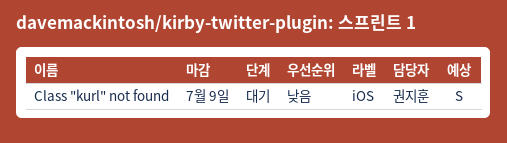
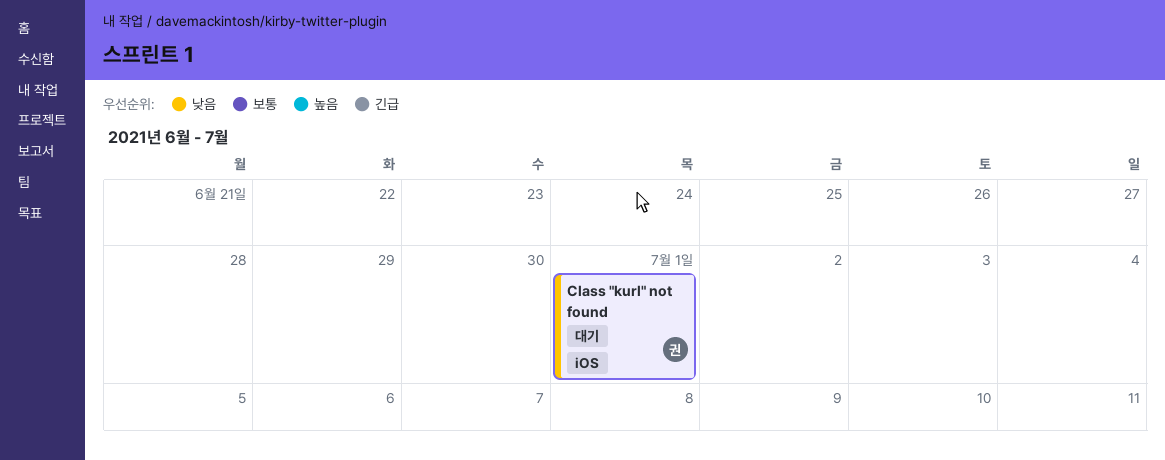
Class "kurl" not found, due: Jul 9 -> Jul 1

